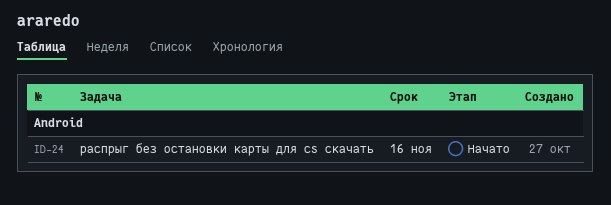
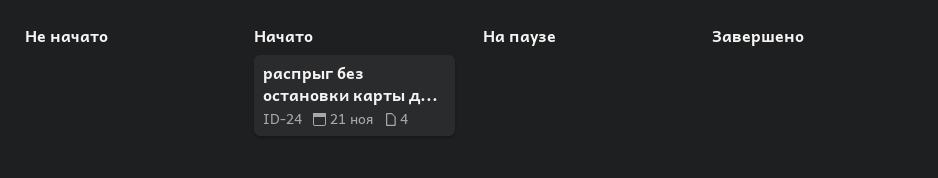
ID-24, due: Nov 16 -> Nov 21

